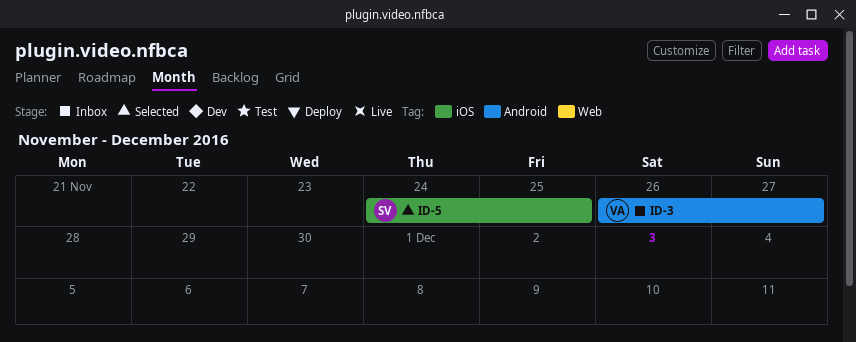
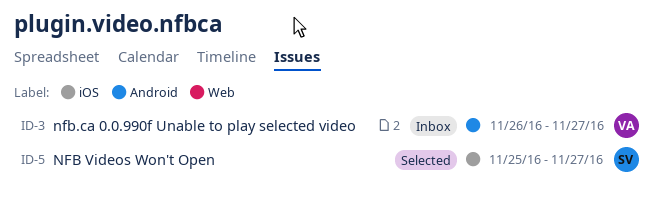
ID-5, start: Nov 24 -> Nov 25
ID-5, due: Nov 25 -> Nov 27

